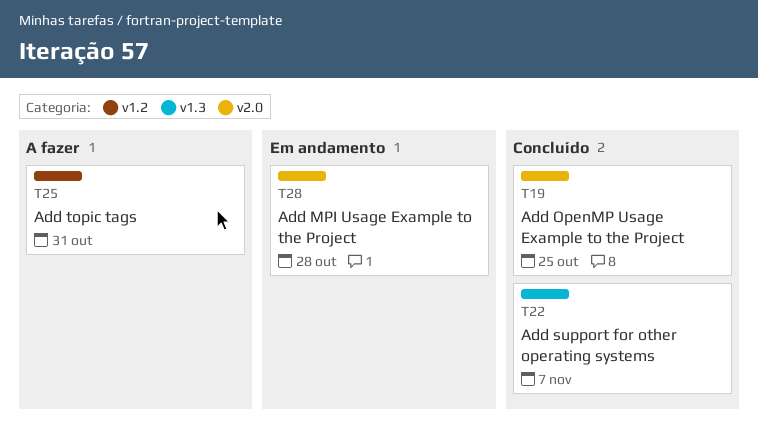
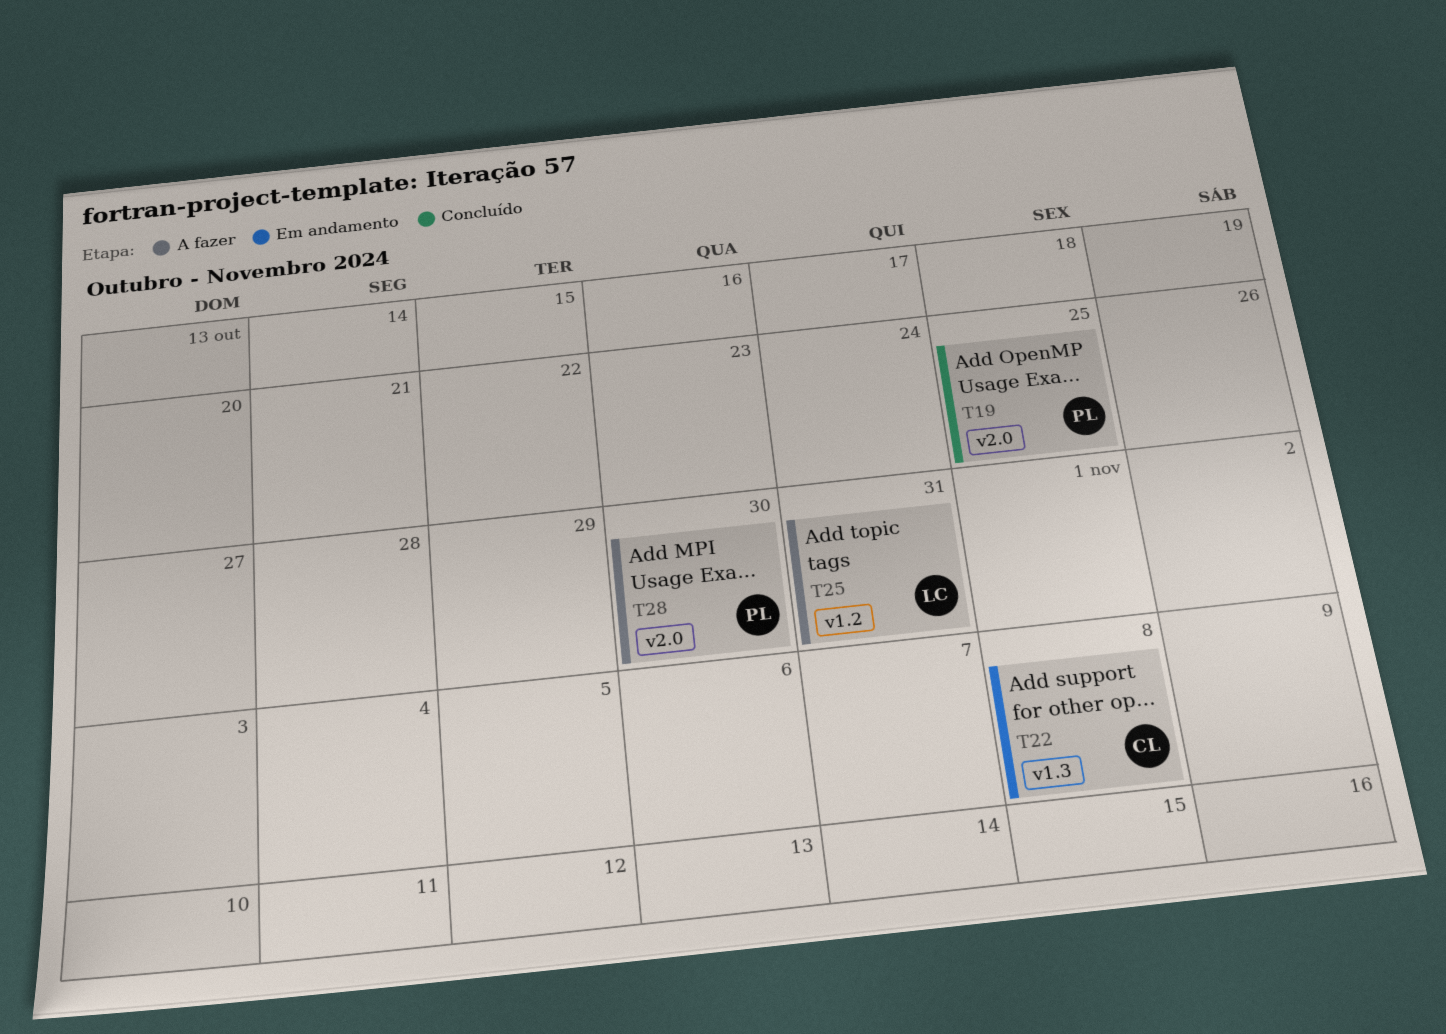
T22, status: Concluído -> Em andamento
T22, due: Nov 7 -> Nov 8
T28, status: Em andamento -> A fazer
T28, due: Oct 28 -> Oct 30

